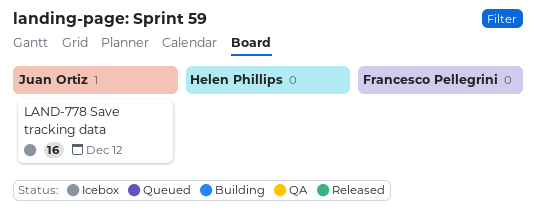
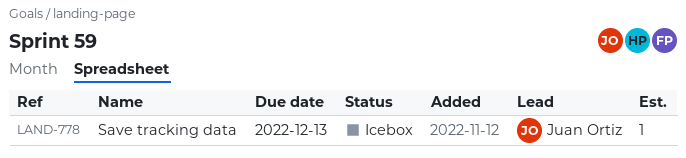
LAND-778, estimate: 16 -> 1
LAND-778, due: Dec 12 -> Dec 13

